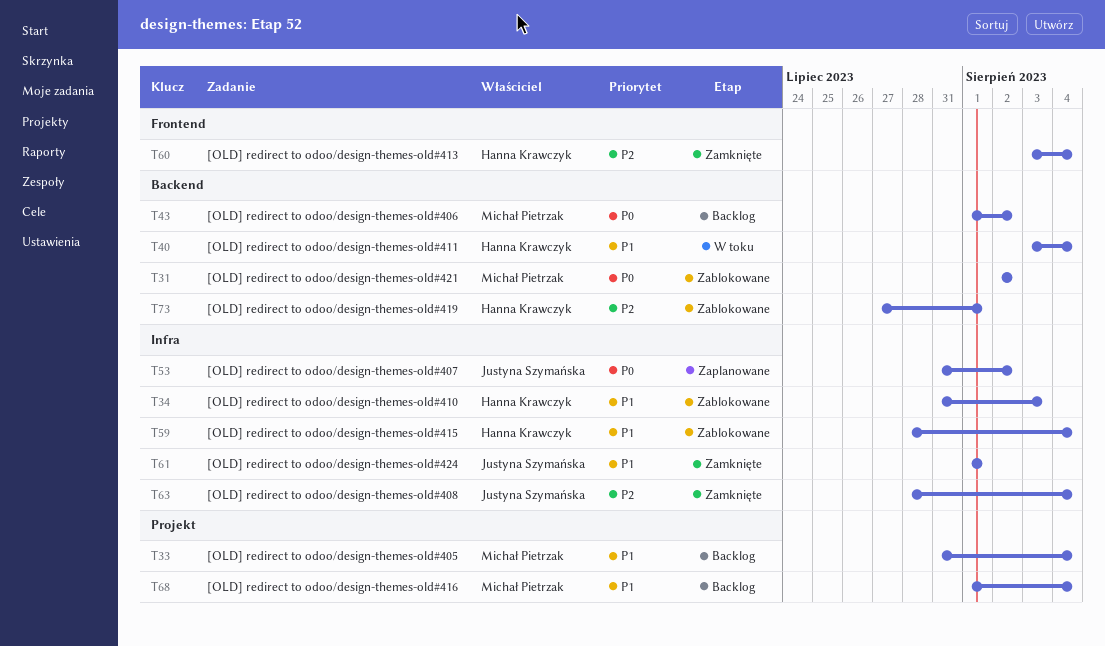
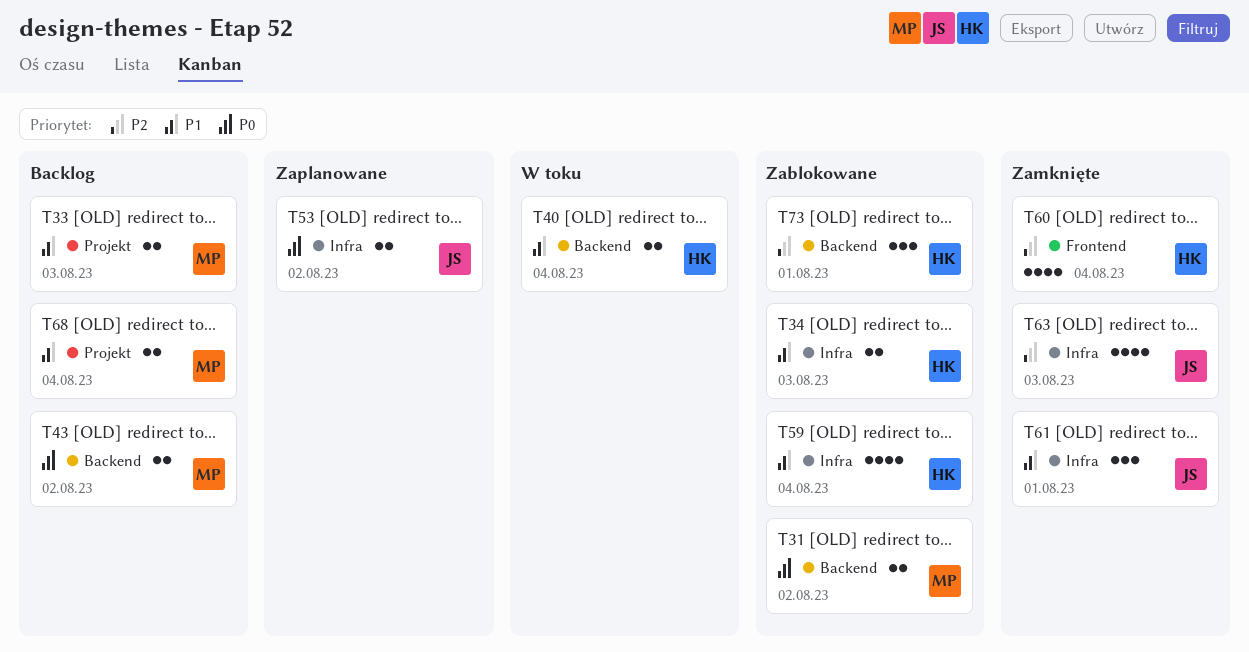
T33, due: Aug 4 -> Aug 3
T63, due: Aug 4 -> Aug 3

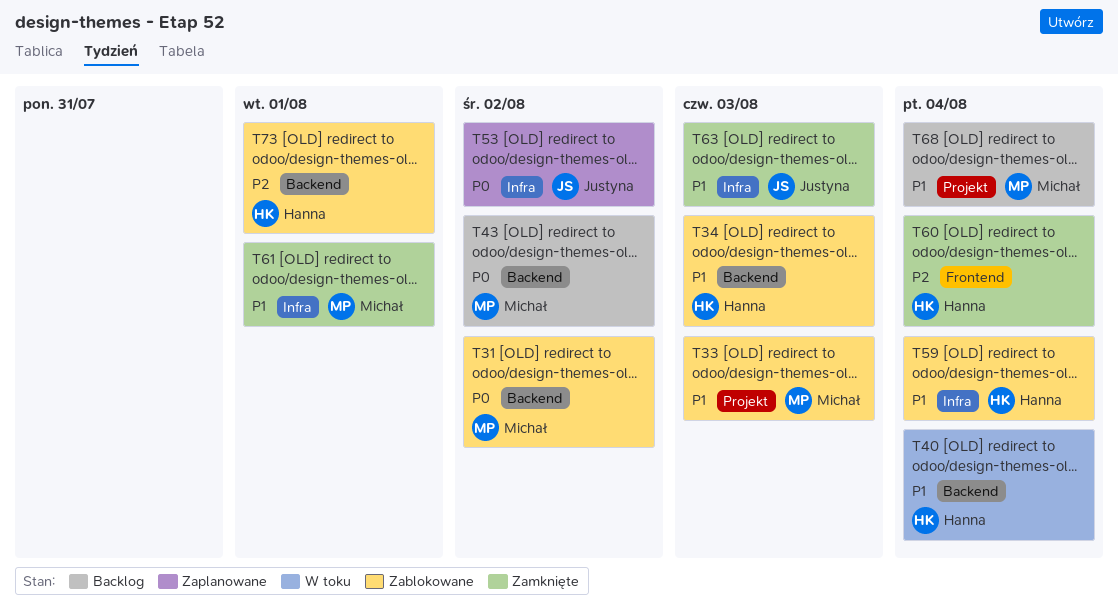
T33, status: Backlog -> Zablokowane
T34, label: Infra -> Backend
T61, owner: Justyna -> Michał
T63, priority: P2 -> P1

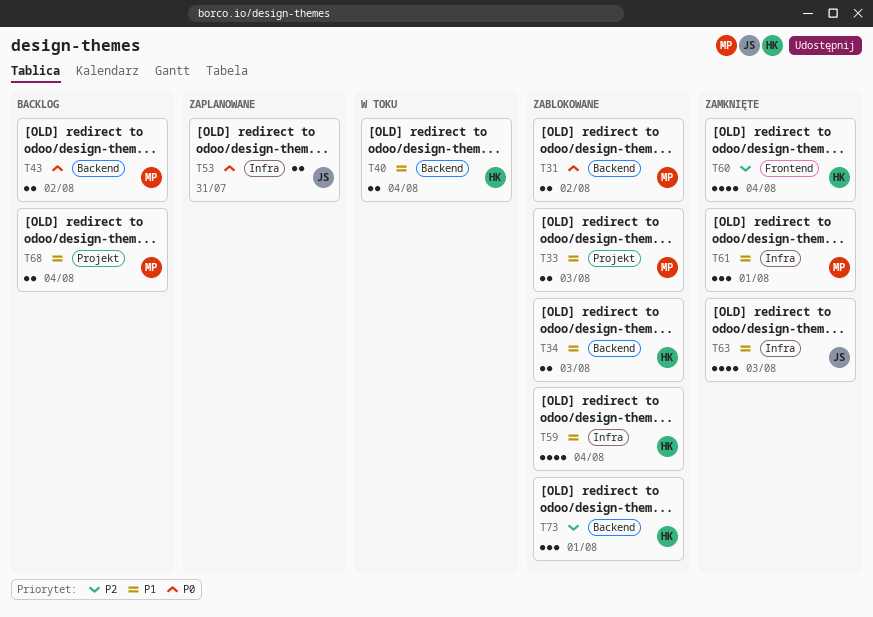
T53, due: Aug 2 -> Jul 31

